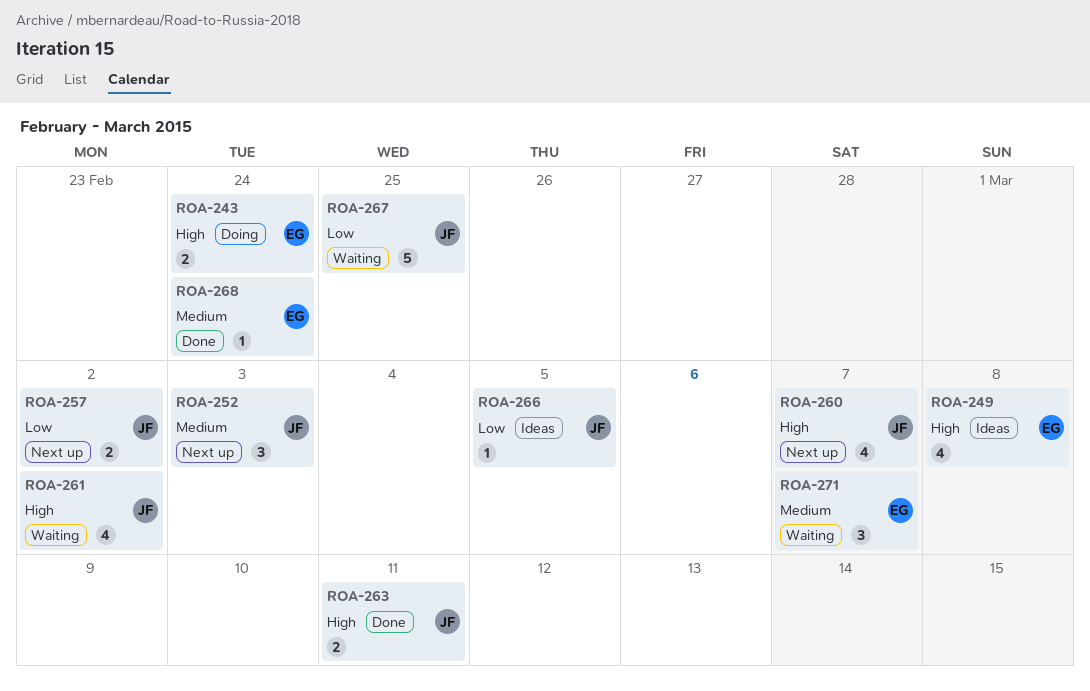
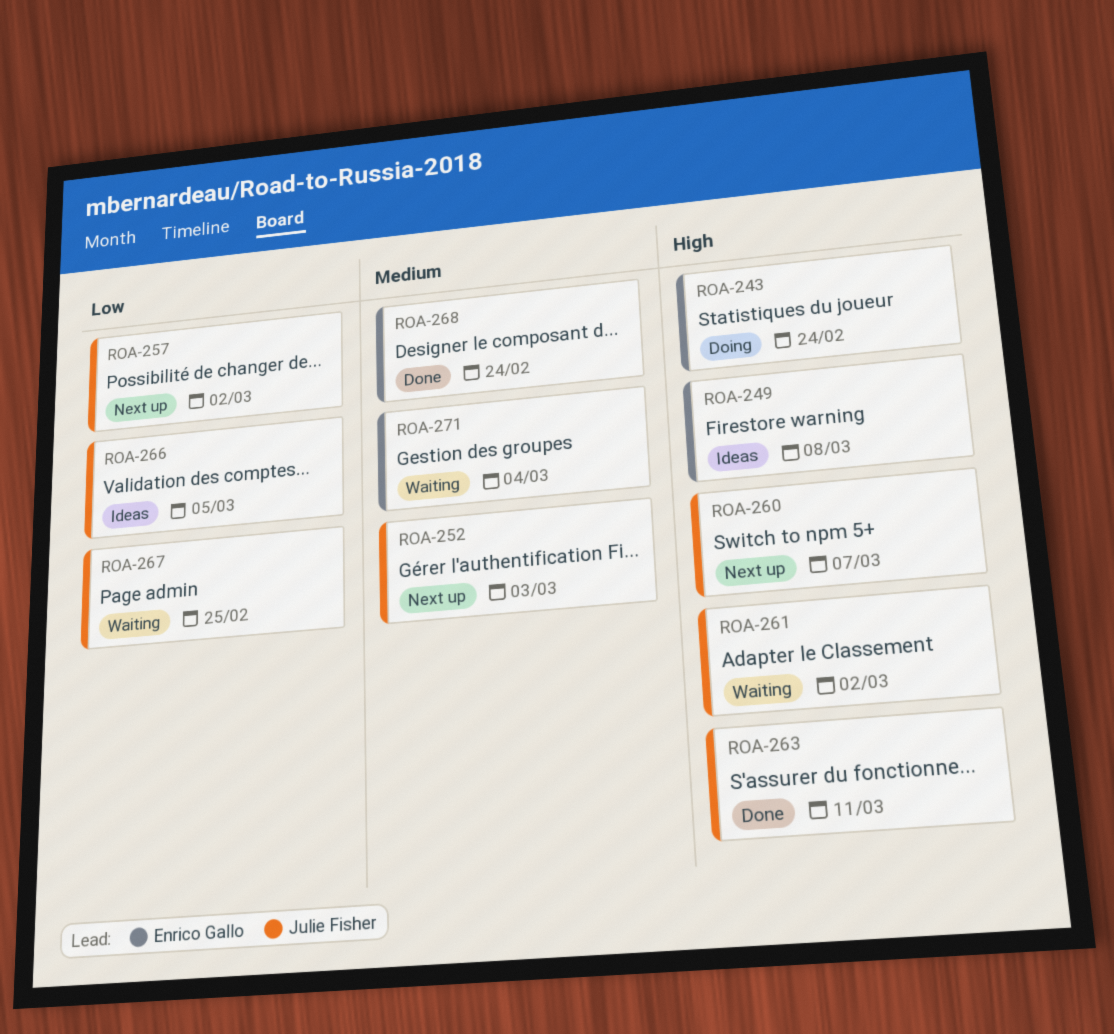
ROA-271, due: Mar 7 -> Mar 4

